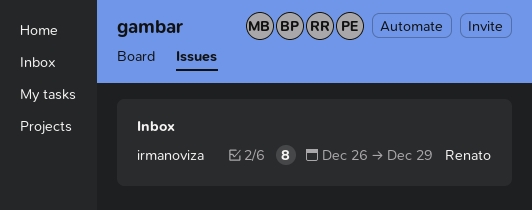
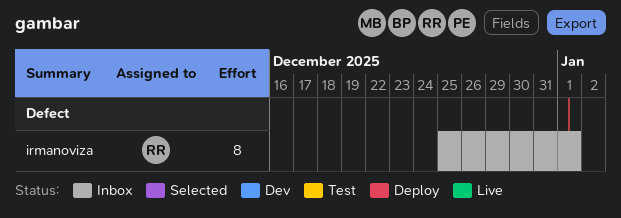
irmanoviza, start: Dec 26 -> Dec 25
irmanoviza, due: Dec 29 -> Jan 1

